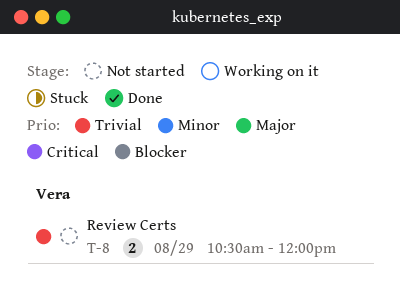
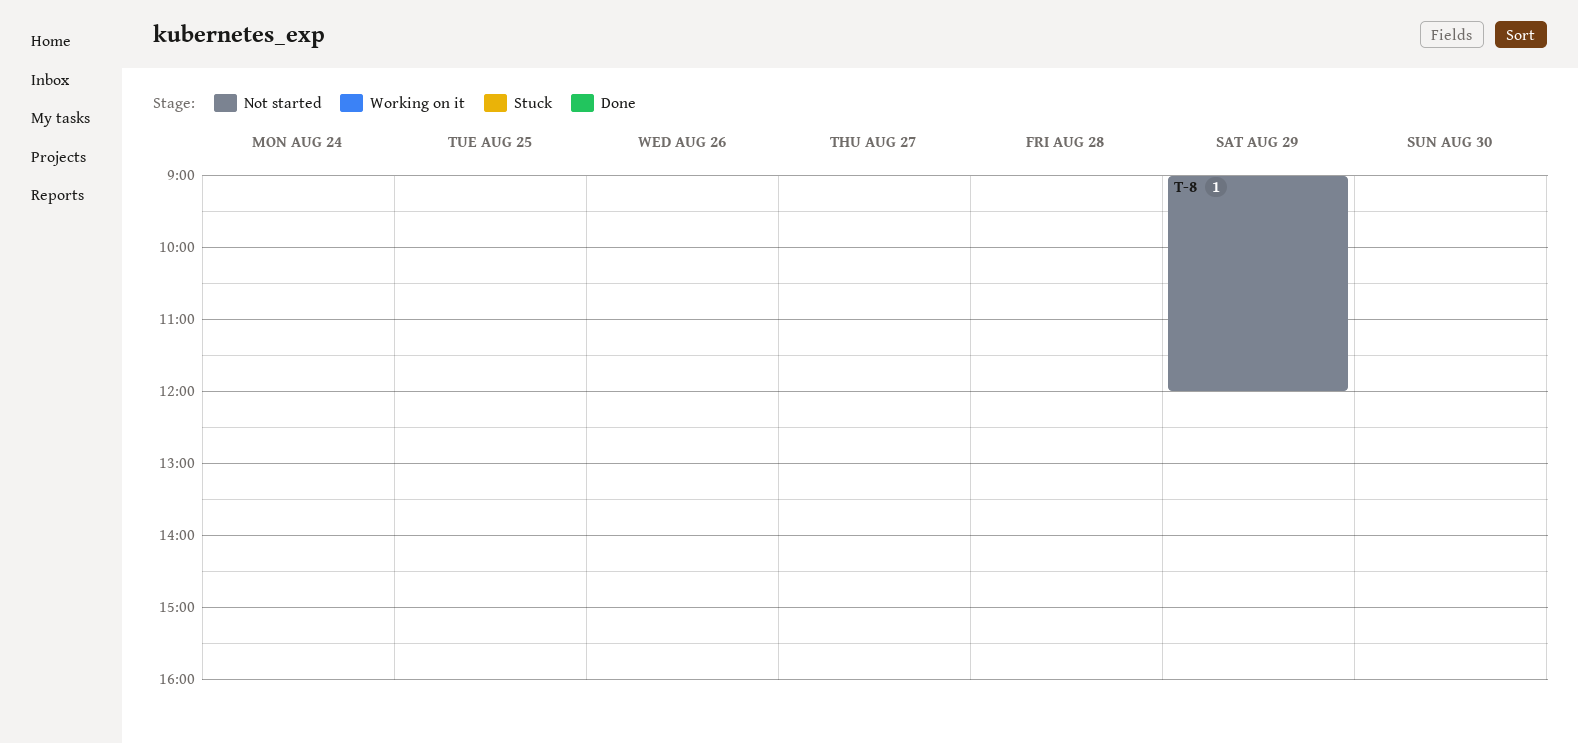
T-8, estimate: 2 -> 1
T-8, begins: 10:30 -> 09:00

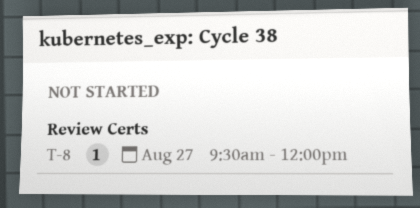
T-8, day: Aug 29 -> Aug 27
T-8, begins: 09:00 -> 09:30

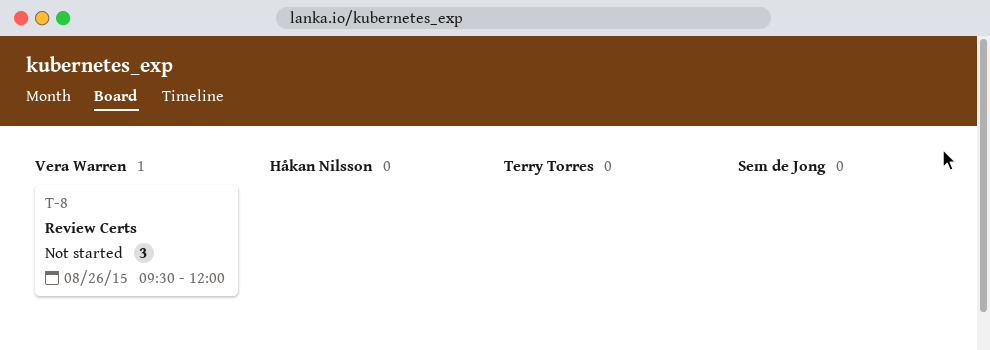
T-8, estimate: 1 -> 3
T-8, day: Aug 27 -> Aug 26

